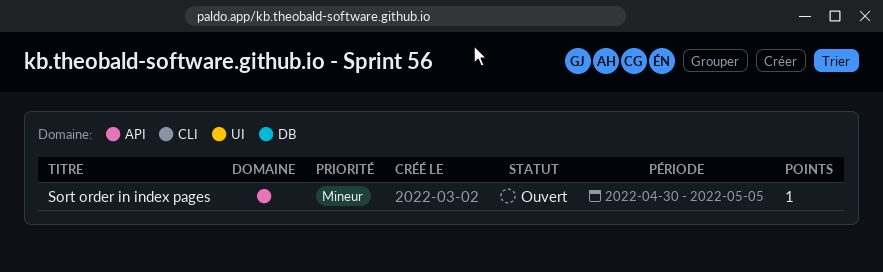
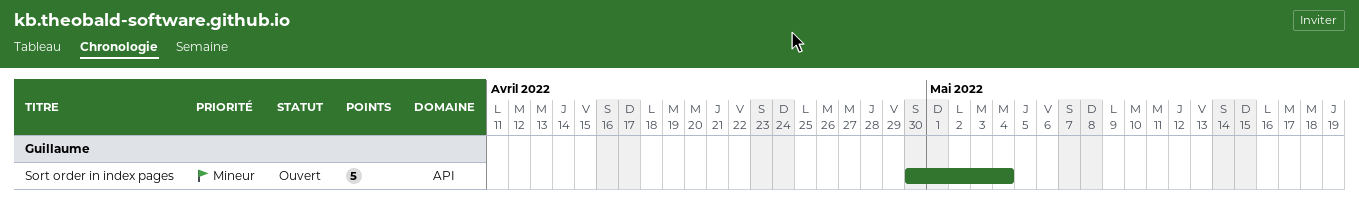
Sort order in index pages, estimate: 1 -> 5
Sort order in index pages, due: May 5 -> May 4

